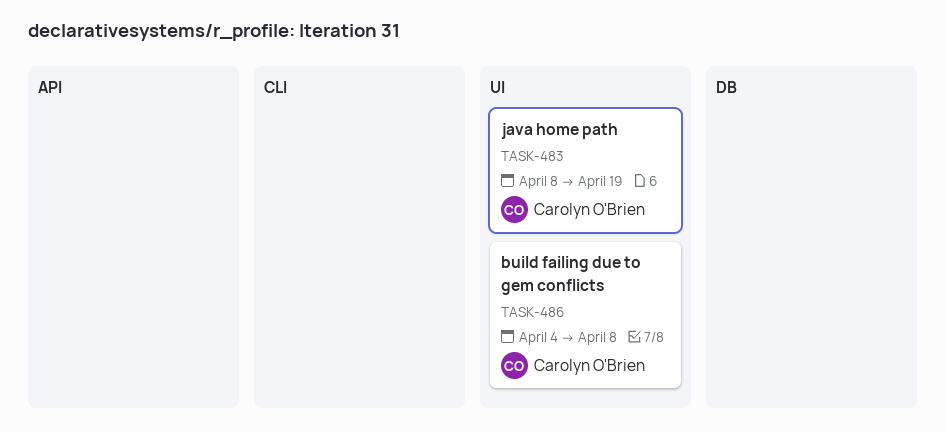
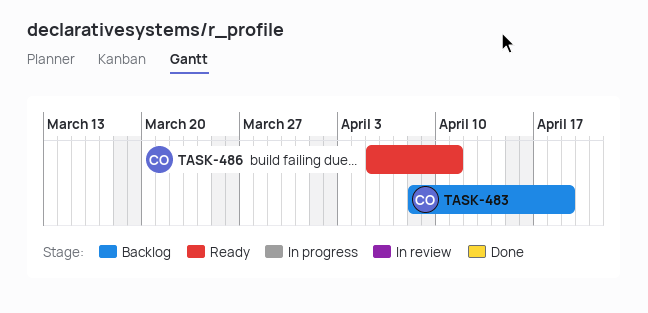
TASK-486, start: Apr 4 -> Apr 5
TASK-486, due: Apr 8 -> Apr 11

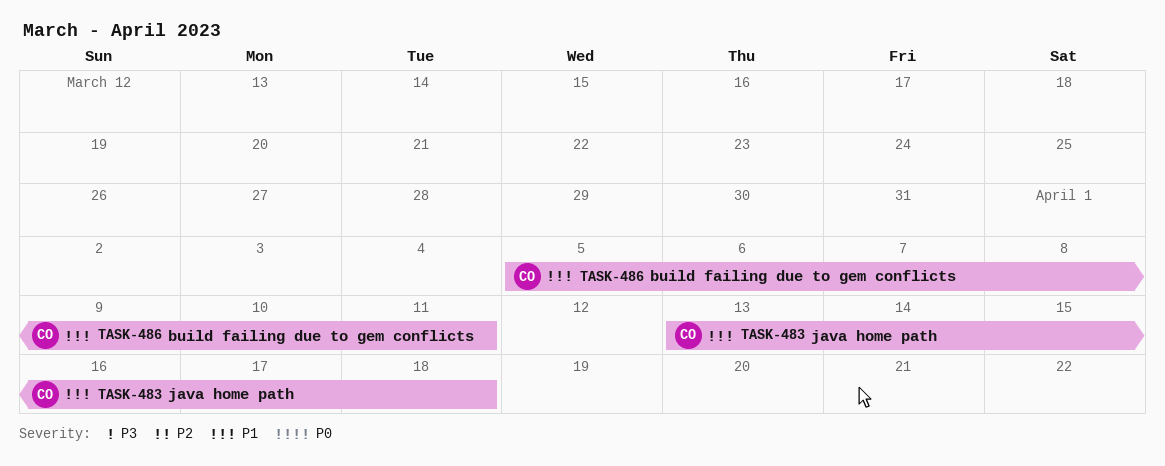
TASK-483, start: Apr 8 -> Apr 13
TASK-483, due: Apr 19 -> Apr 18

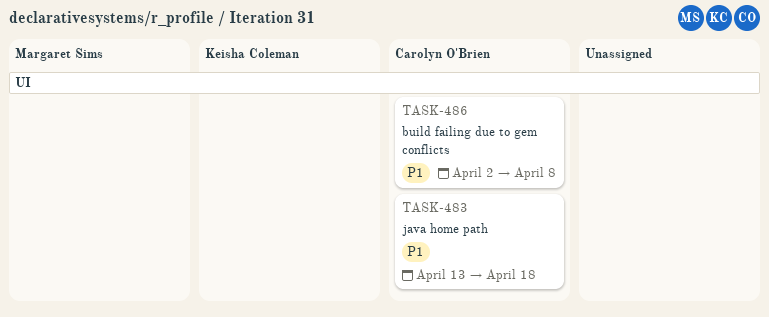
TASK-486, start: Apr 5 -> Apr 2
TASK-486, due: Apr 11 -> Apr 8

